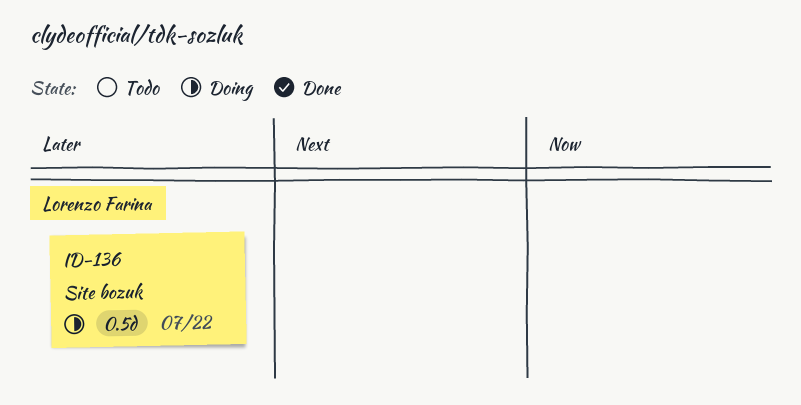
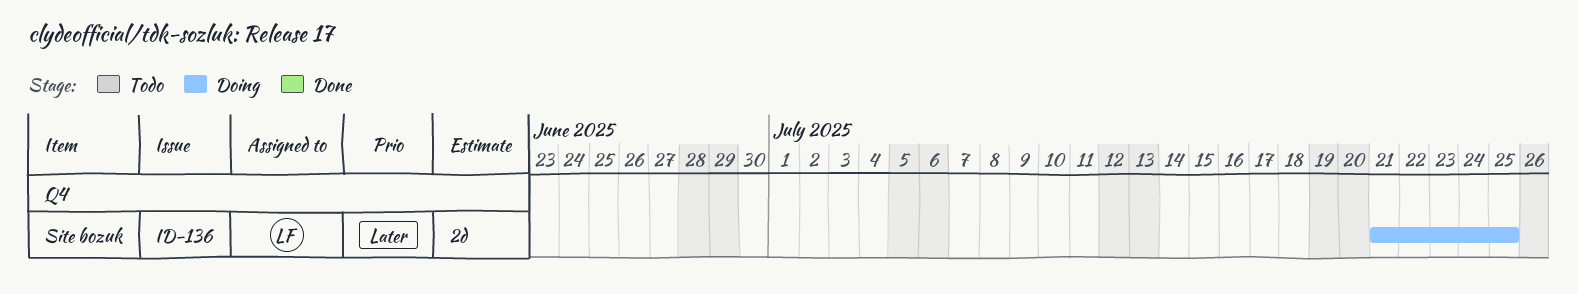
ID-136, estimate: 0.5d -> 2d
ID-136, due: Jul 22 -> Jul 25

